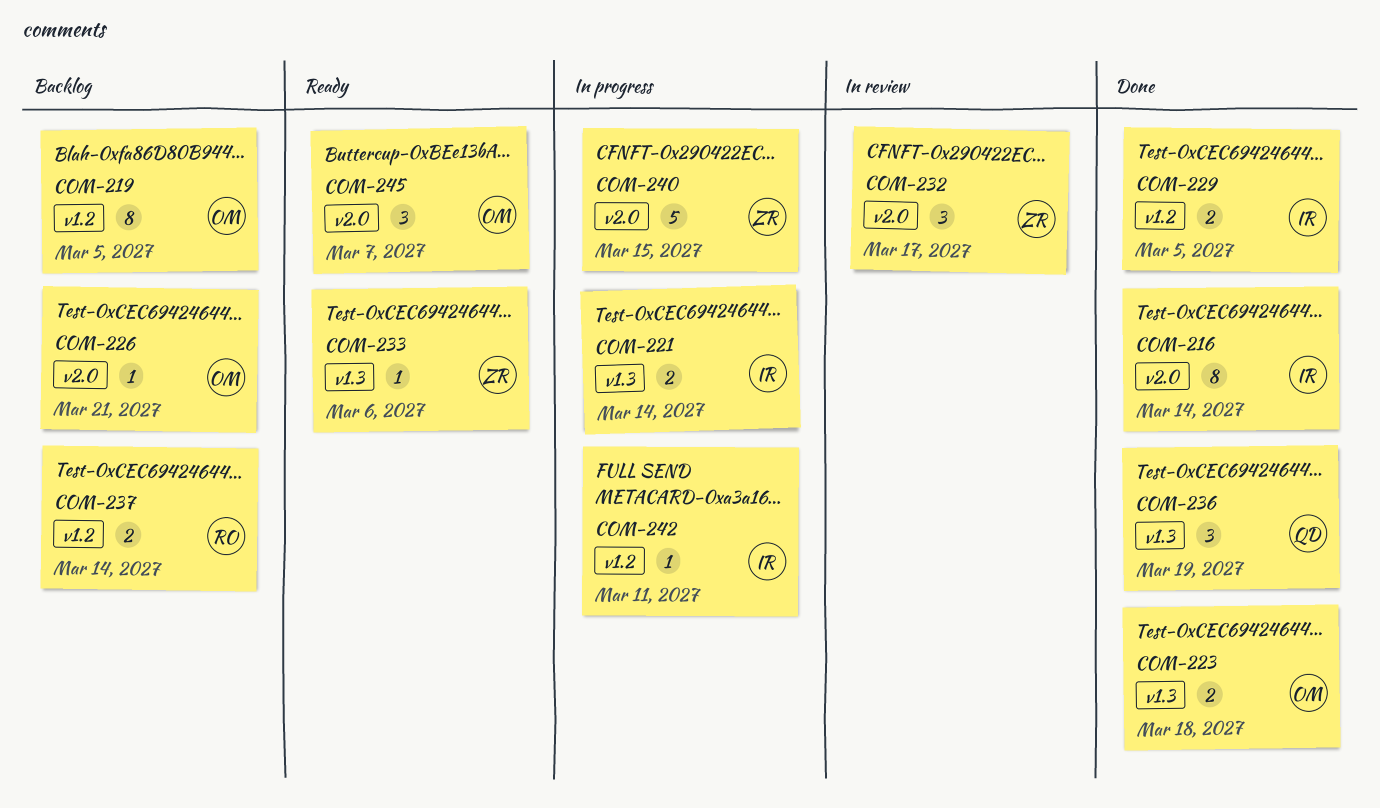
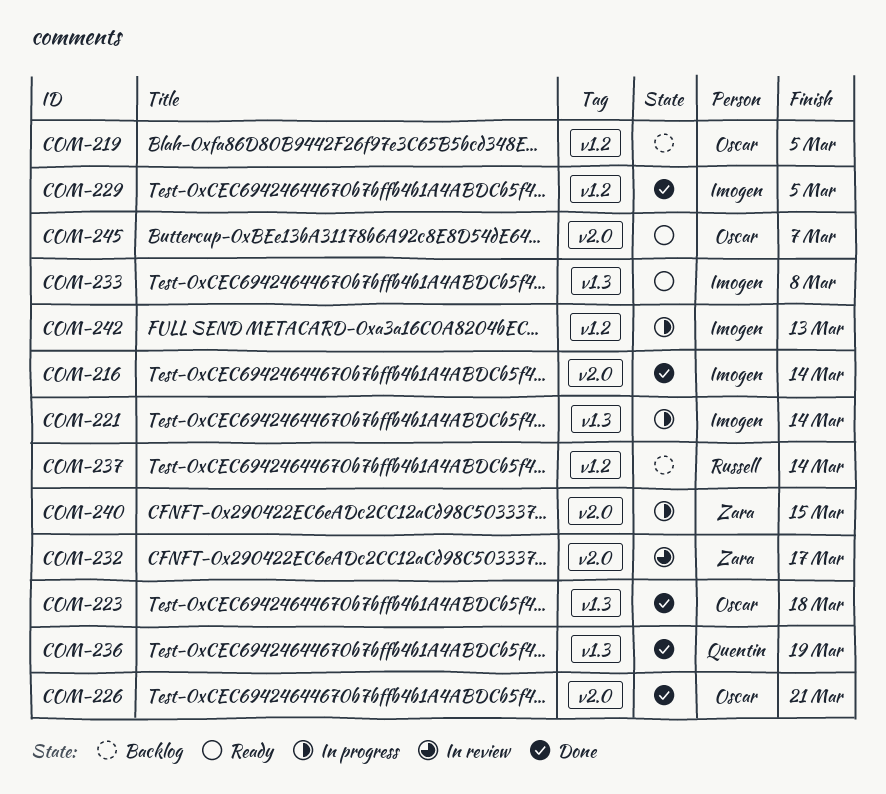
COM-226, status: Backlog -> Done
COM-233, owner: Zara -> Imogen
COM-233, due: Mar 6 -> Mar 8
COM-242, due: Mar 11 -> Mar 13

